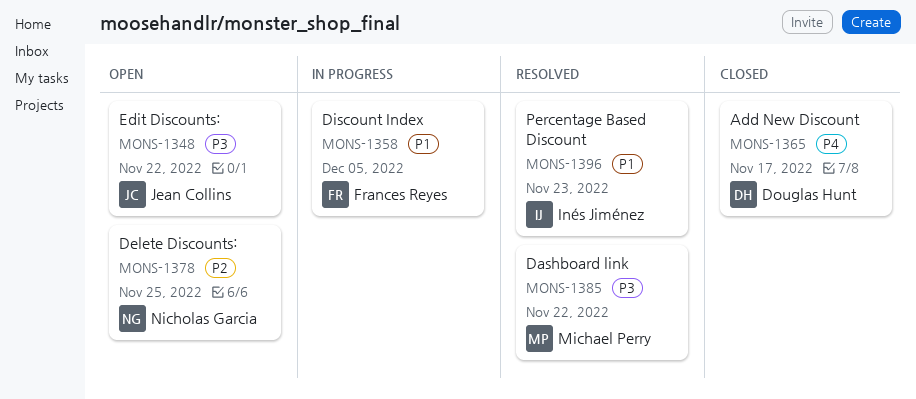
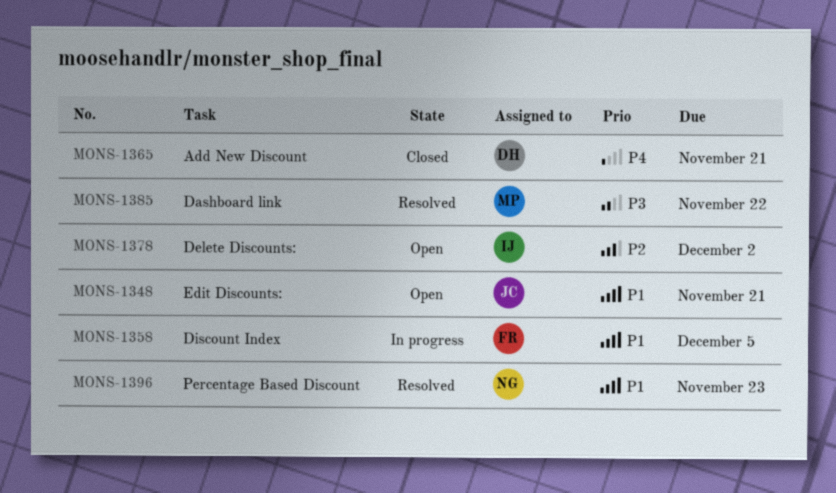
MONS-1348, priority: P3 -> P1
MONS-1348, due: Nov 22 -> Nov 21
MONS-1365, due: Nov 17 -> Nov 21
MONS-1378, owner: Nicholas Garcia -> Inés Jiménez
MONS-1378, due: Nov 25 -> Dec 2
MONS-1396, owner: Inés Jiménez -> Nicholas Garcia

